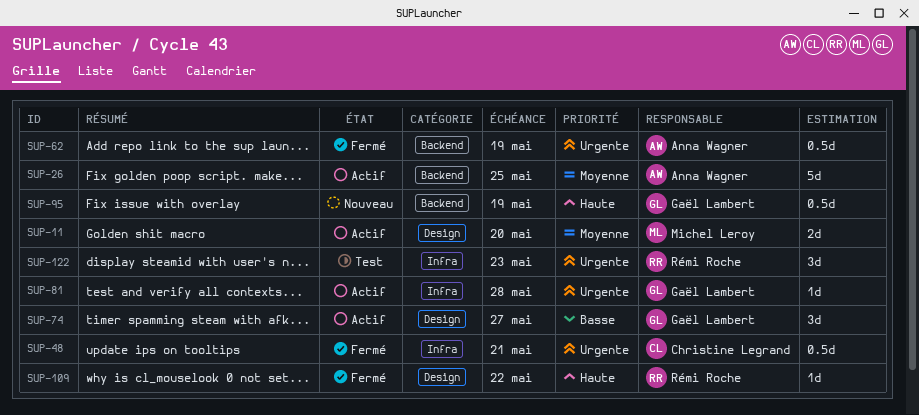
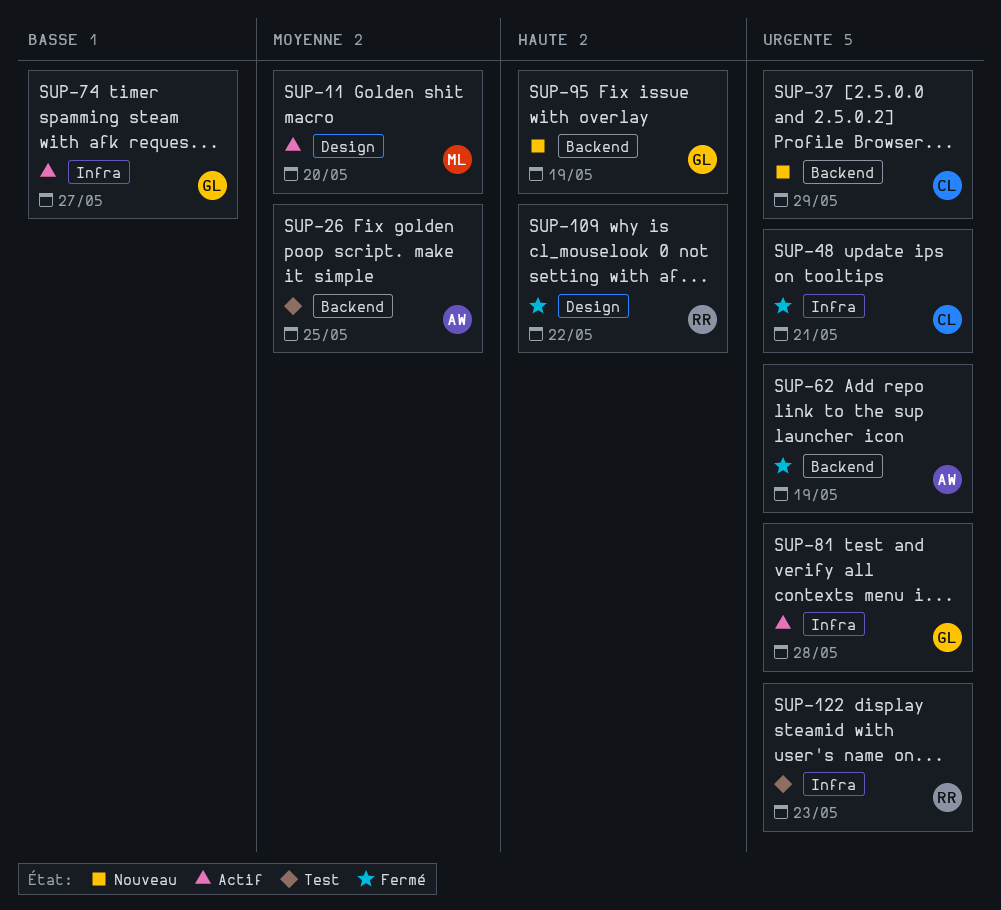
SUP-26, status: Actif -> Test
SUP-37: none -> present
SUP-74, label: Design -> Infra

